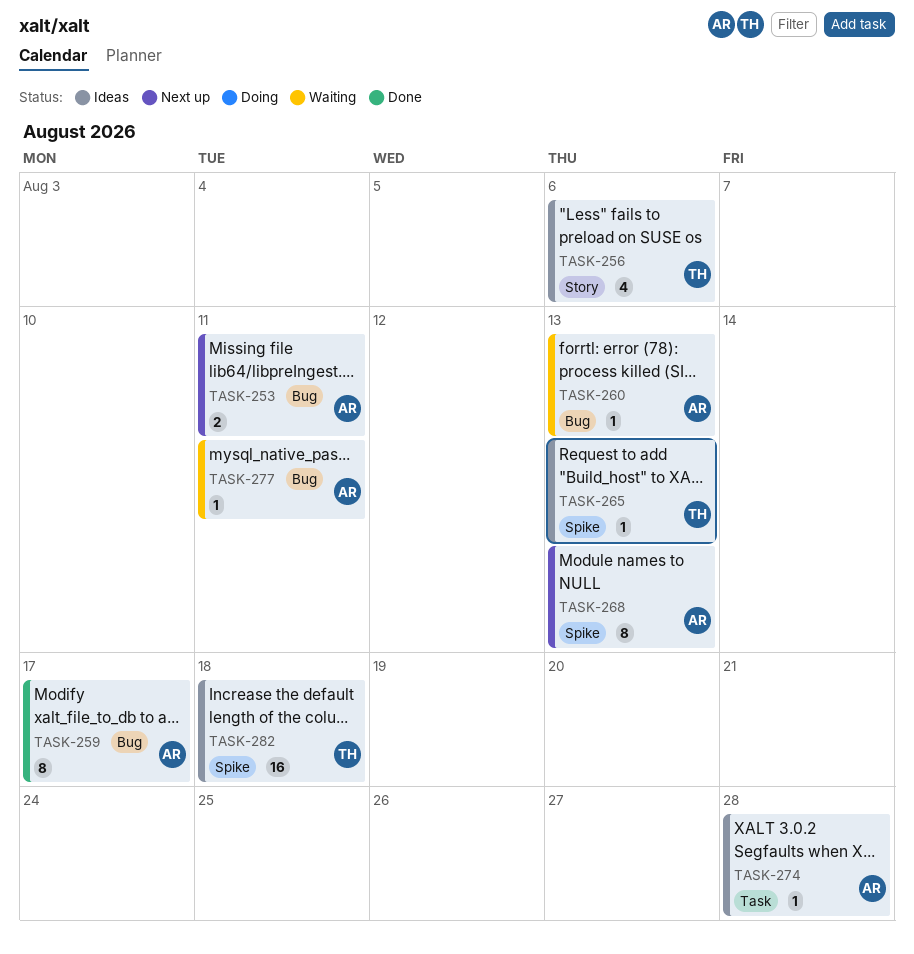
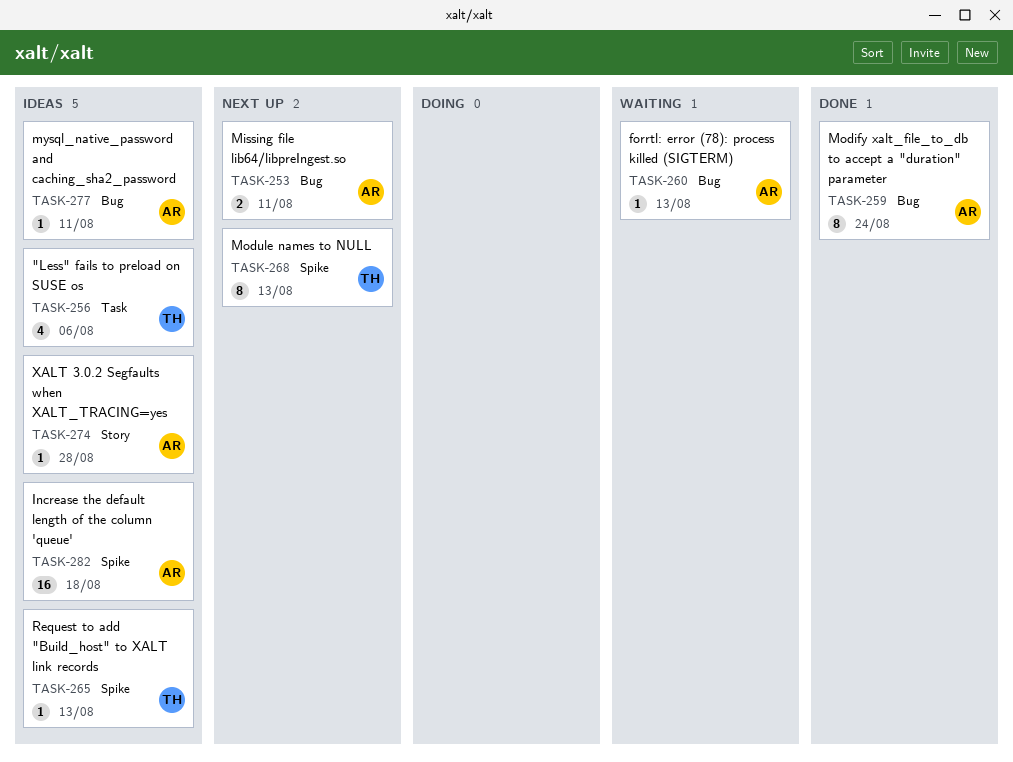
TASK-256, label: Story -> Task
TASK-259, due: Aug 17 -> Aug 24
TASK-268, owner: AR -> TH
TASK-274, label: Task -> Story
TASK-277, status: Waiting -> Ideas
TASK-282, owner: TH -> AR

